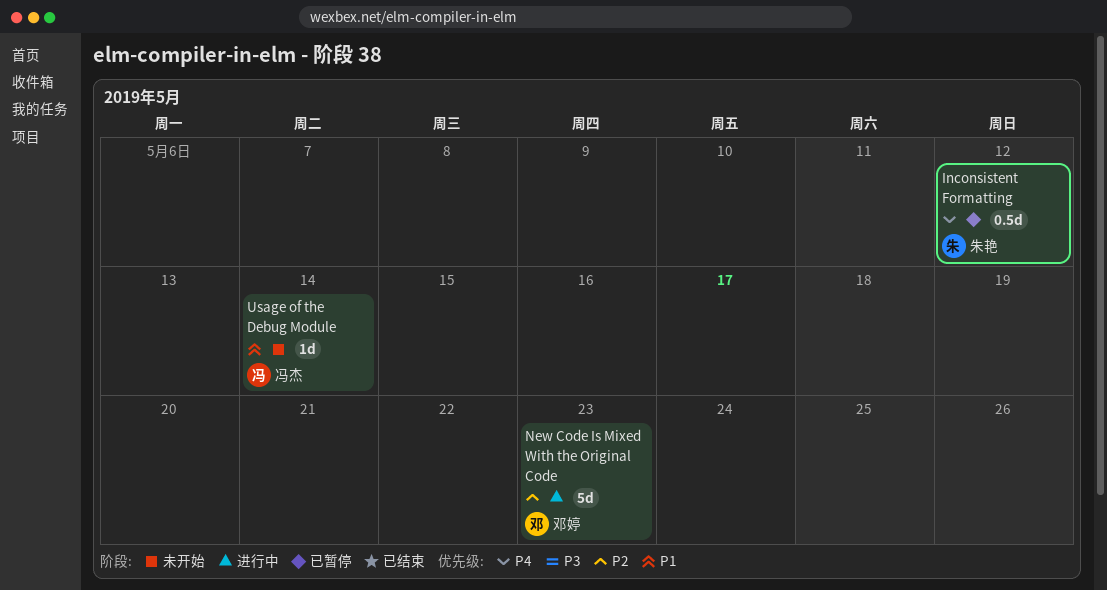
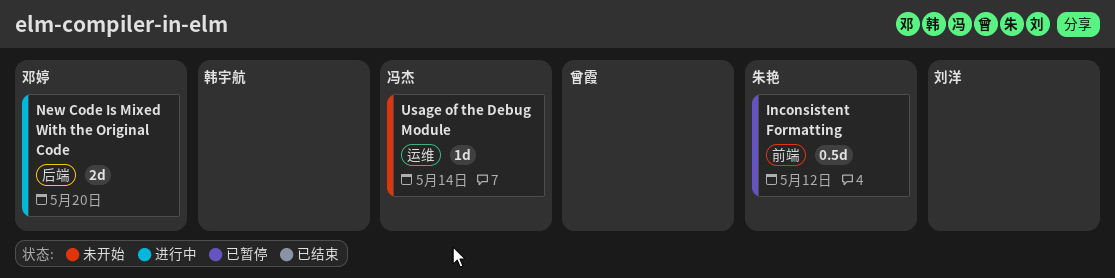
New Code Is Mixed With the Original Code, estimate: 5d -> 2d
New Code Is Mixed With the Original Code, due: May 23 -> May 20

